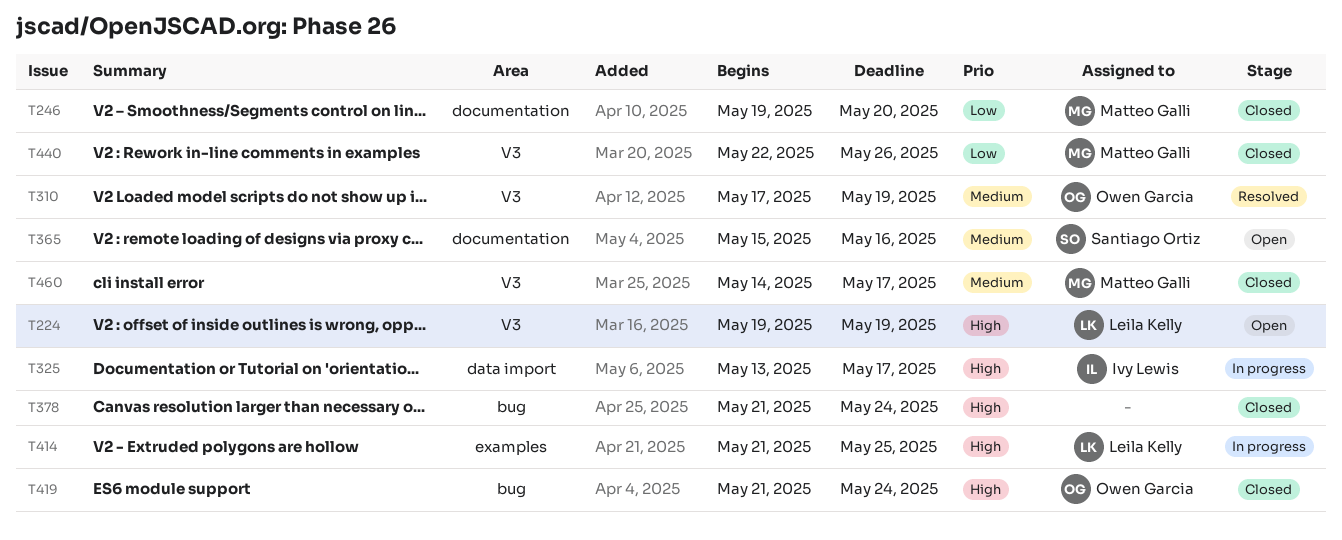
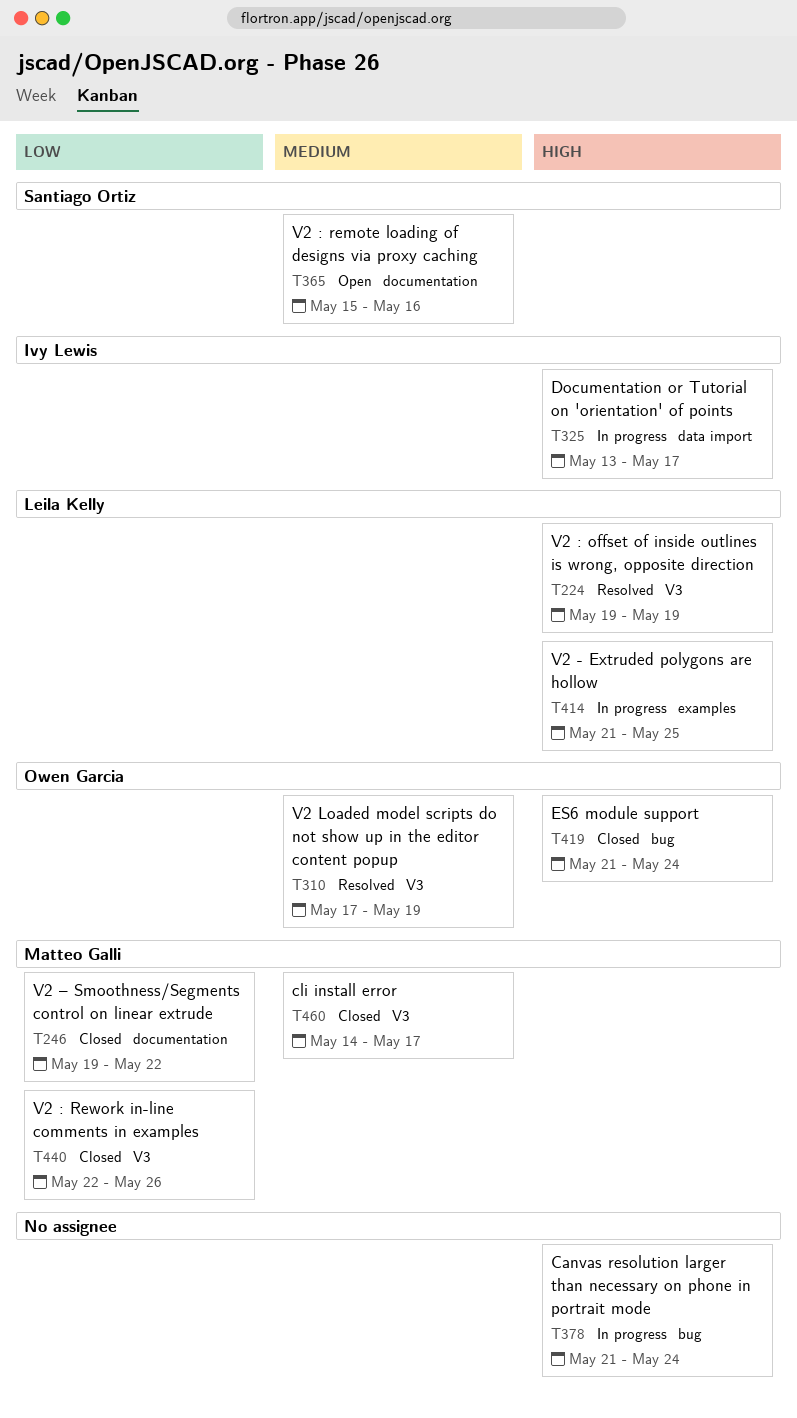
T224, status: Open -> Resolved
T246, due: May 20 -> May 22
T378, status: Closed -> In progress

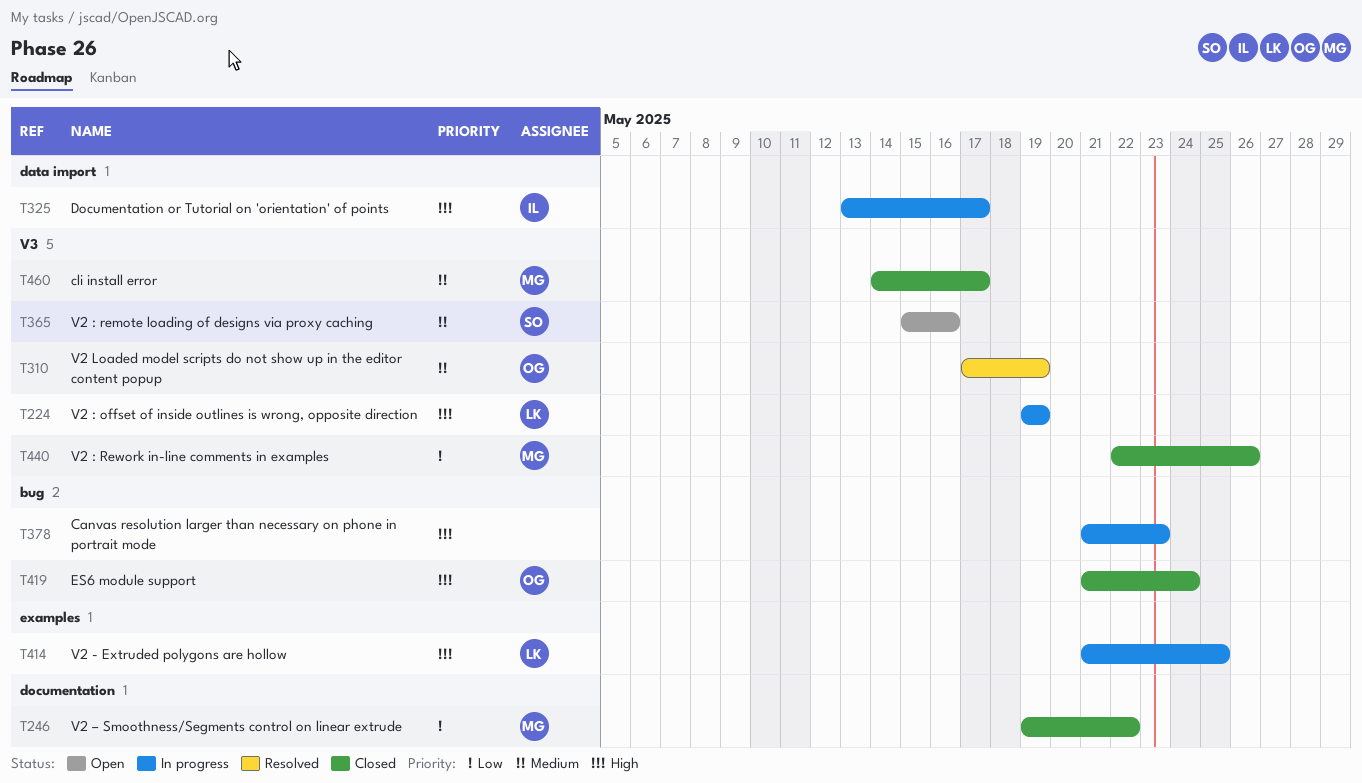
T224, status: Resolved -> In progress
T365, label: documentation -> V3
T378, due: May 24 -> May 23

